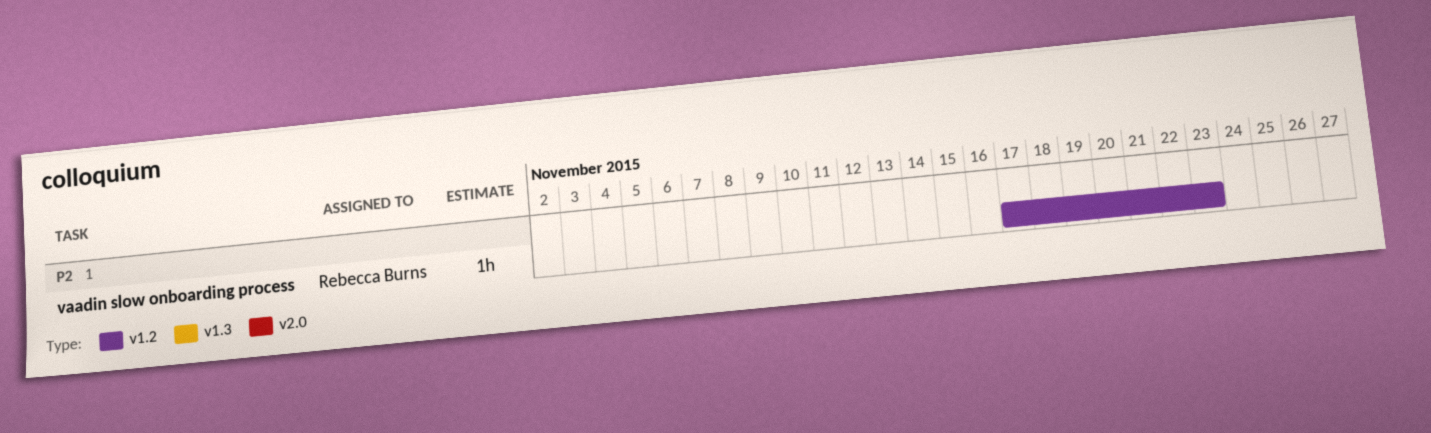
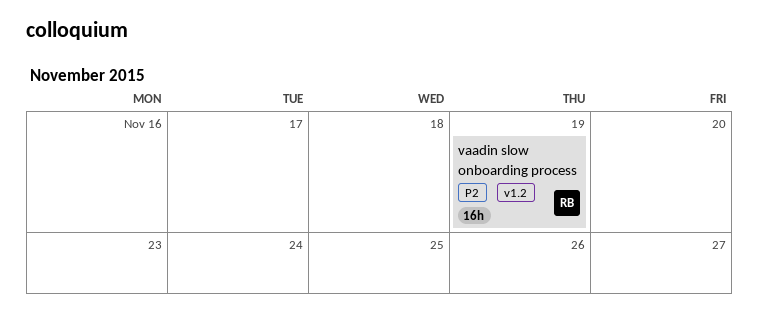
vaadin slow onboarding process, estimate: 1h -> 16h
vaadin slow onboarding process, due: Nov 23 -> Nov 19

